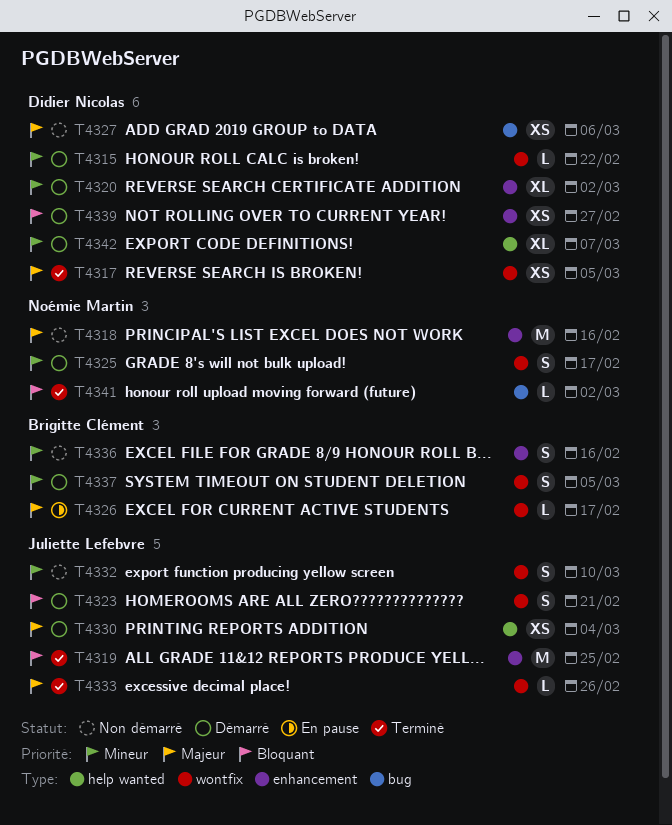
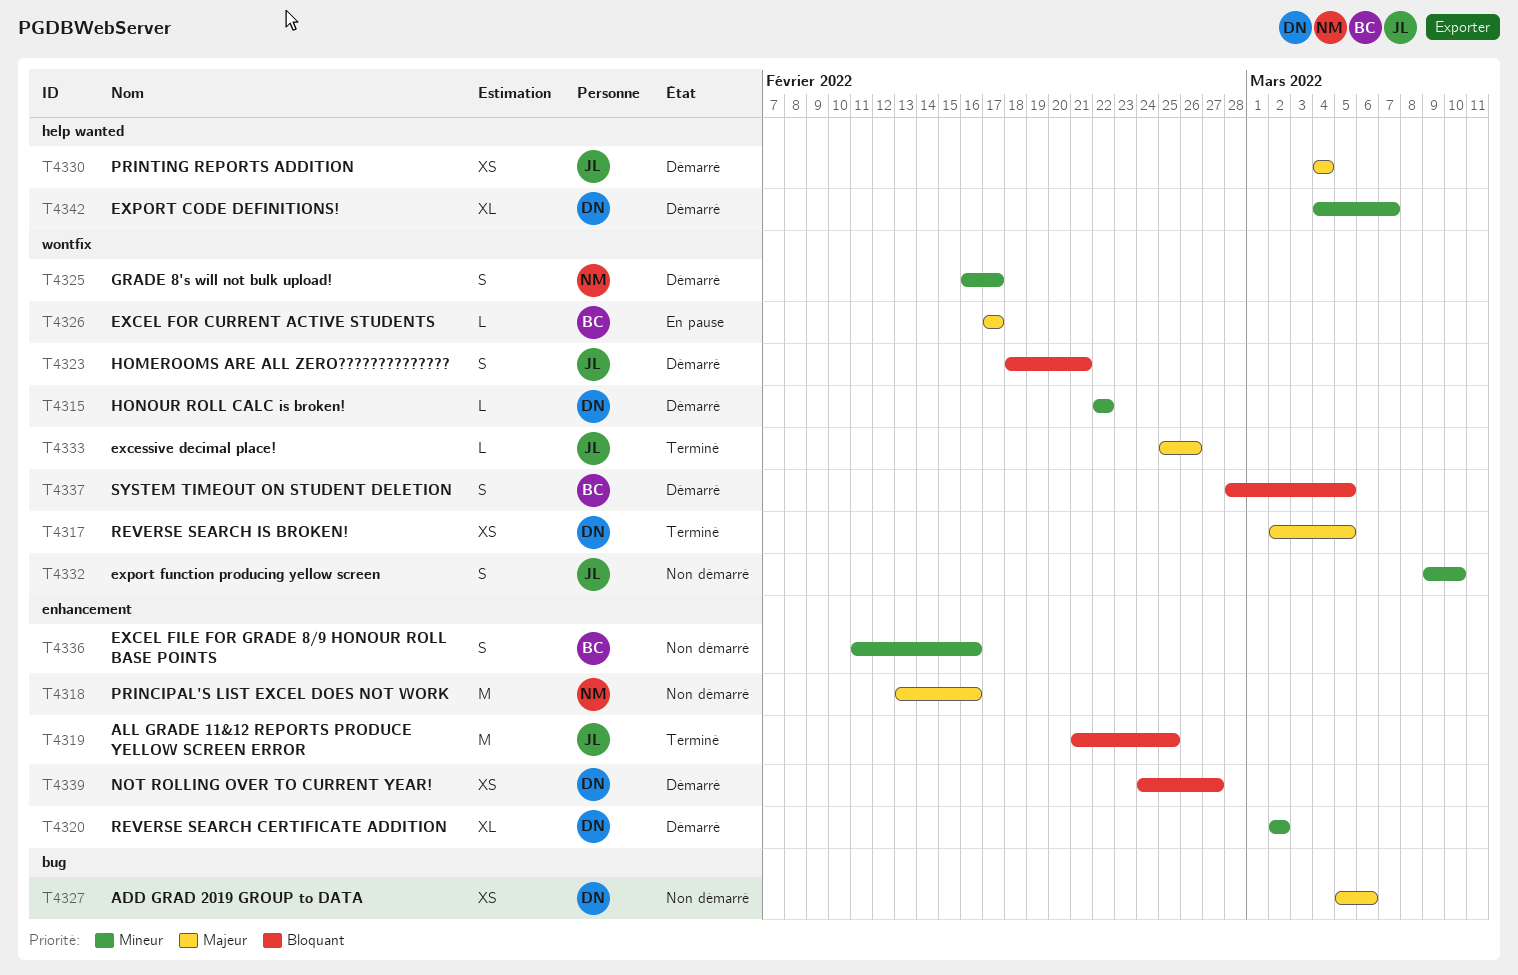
T4337, priority: Mineur -> Bloquant
T4341: present -> none

